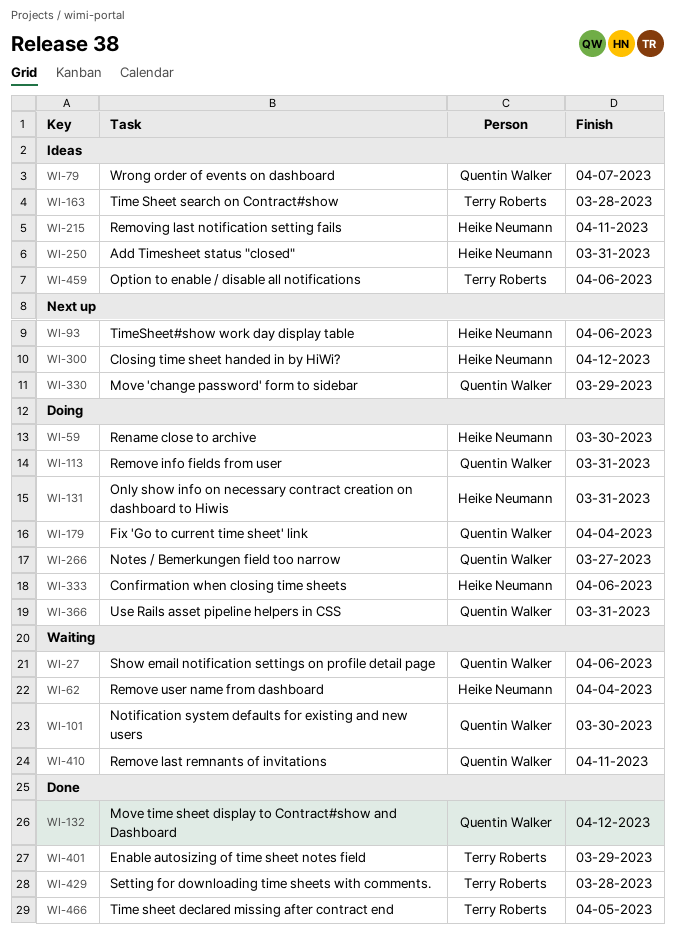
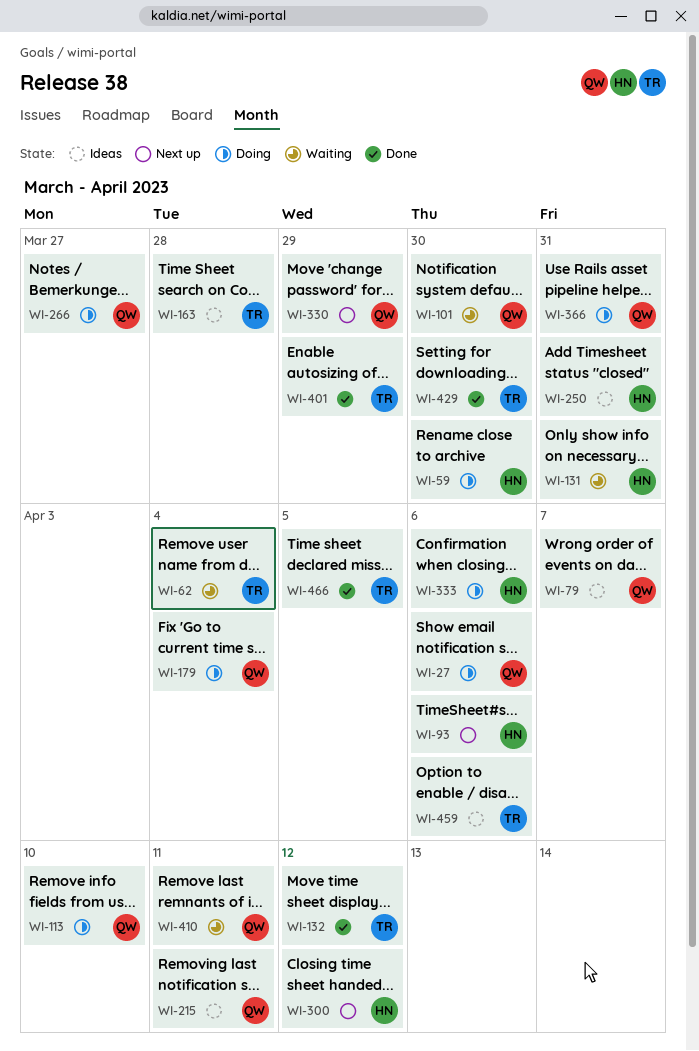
WI-27, status: Waiting -> Doing
WI-62, owner: Heike Neumann -> Terry Roberts
WI-113, due: Mar 31 -> Apr 10
WI-131, status: Doing -> Waiting
WI-132, owner: Quentin Walker -> Terry Roberts
WI-215, owner: Heike Neumann -> Quentin Walker
WI-429, due: Mar 28 -> Mar 30

